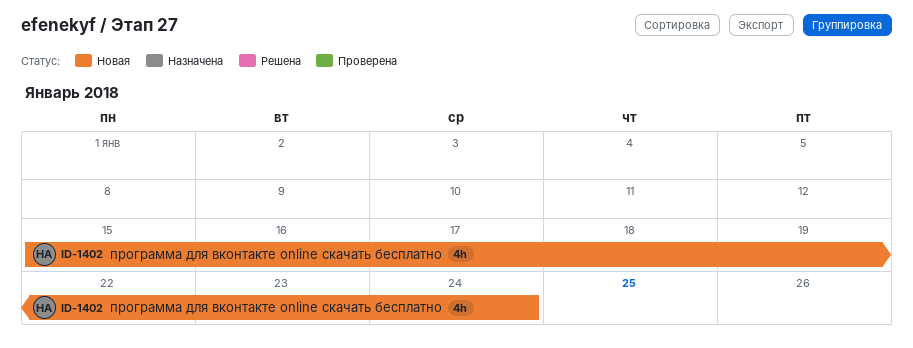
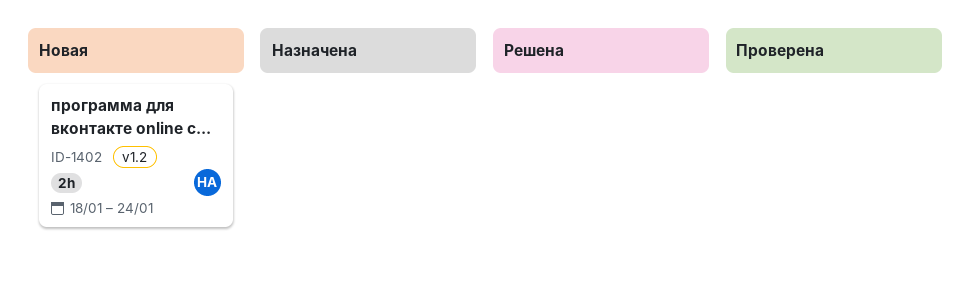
ID-1402, estimate: 4h -> 2h
ID-1402, start: Jan 15 -> Jan 18

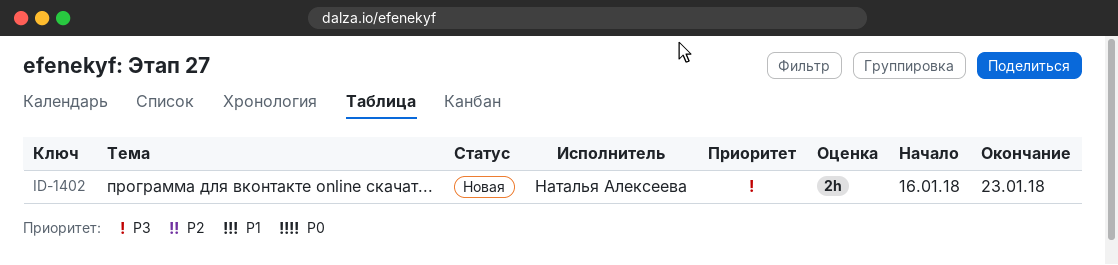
ID-1402, start: Jan 18 -> Jan 16
ID-1402, due: Jan 24 -> Jan 23

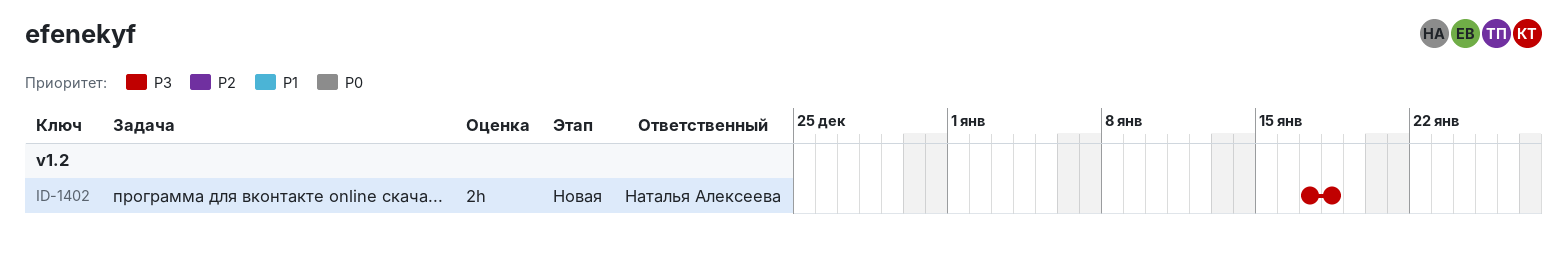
ID-1402, start: Jan 16 -> Jan 17
ID-1402, due: Jan 23 -> Jan 18

